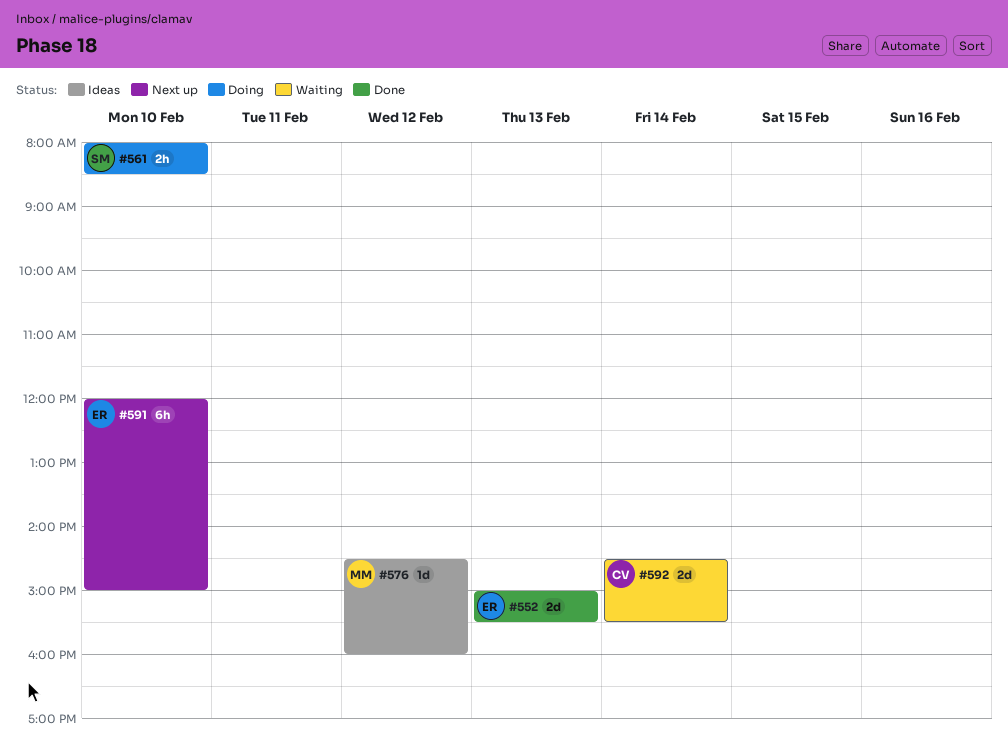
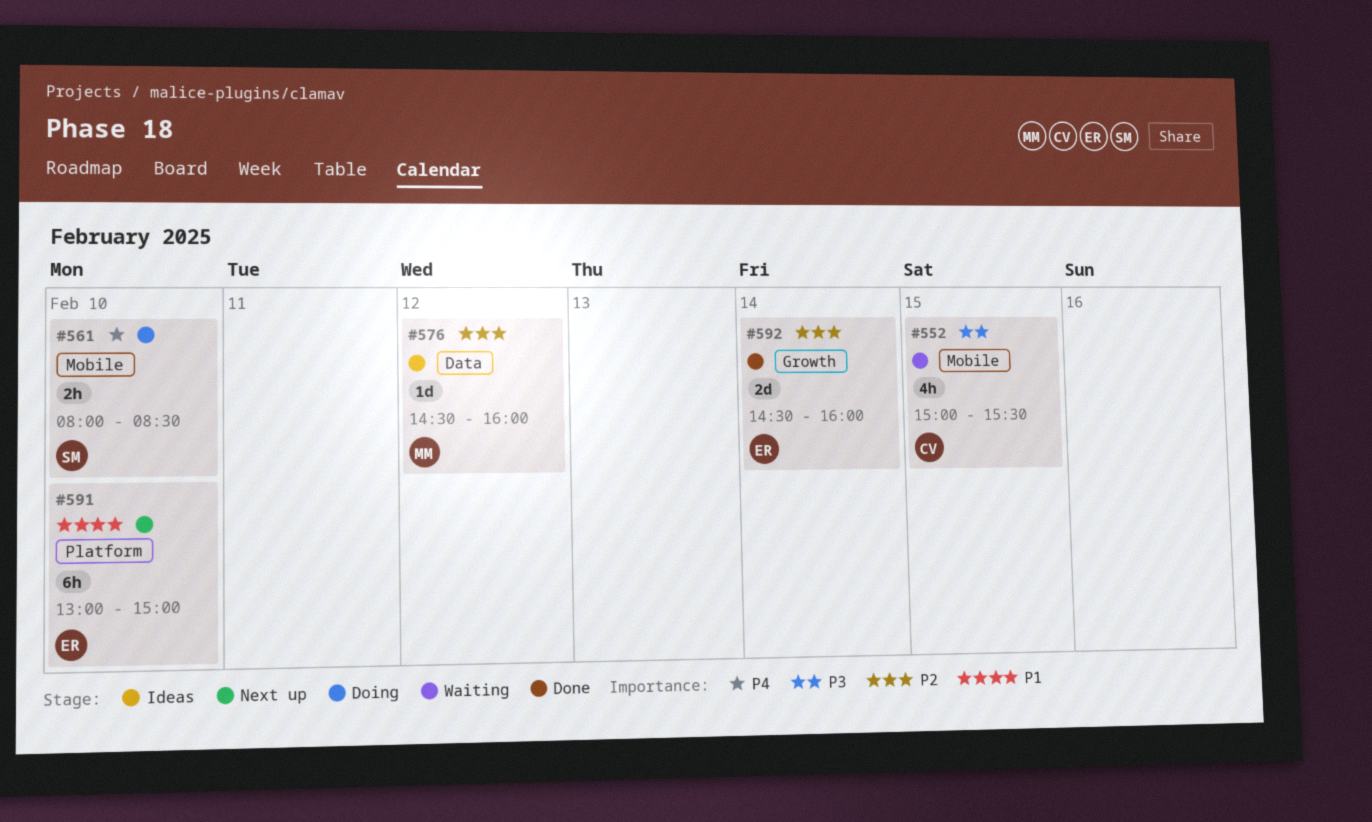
#552, status: Done -> Waiting
#552, owner: ER -> CV
#552, estimate: 2d -> 4h
#552, day: Feb 13 -> Feb 15
#591, begins: 12:00 -> 13:00
#592, status: Waiting -> Done
#592, owner: CV -> ER
#592, ends: 15:30 -> 16:00

